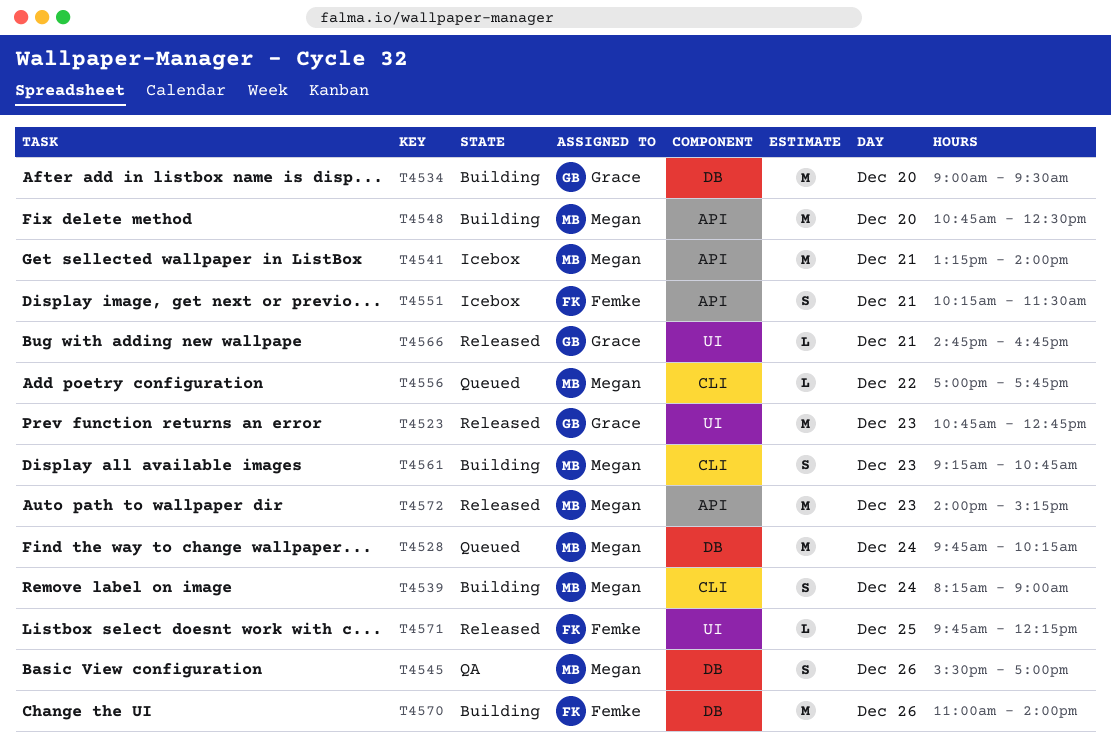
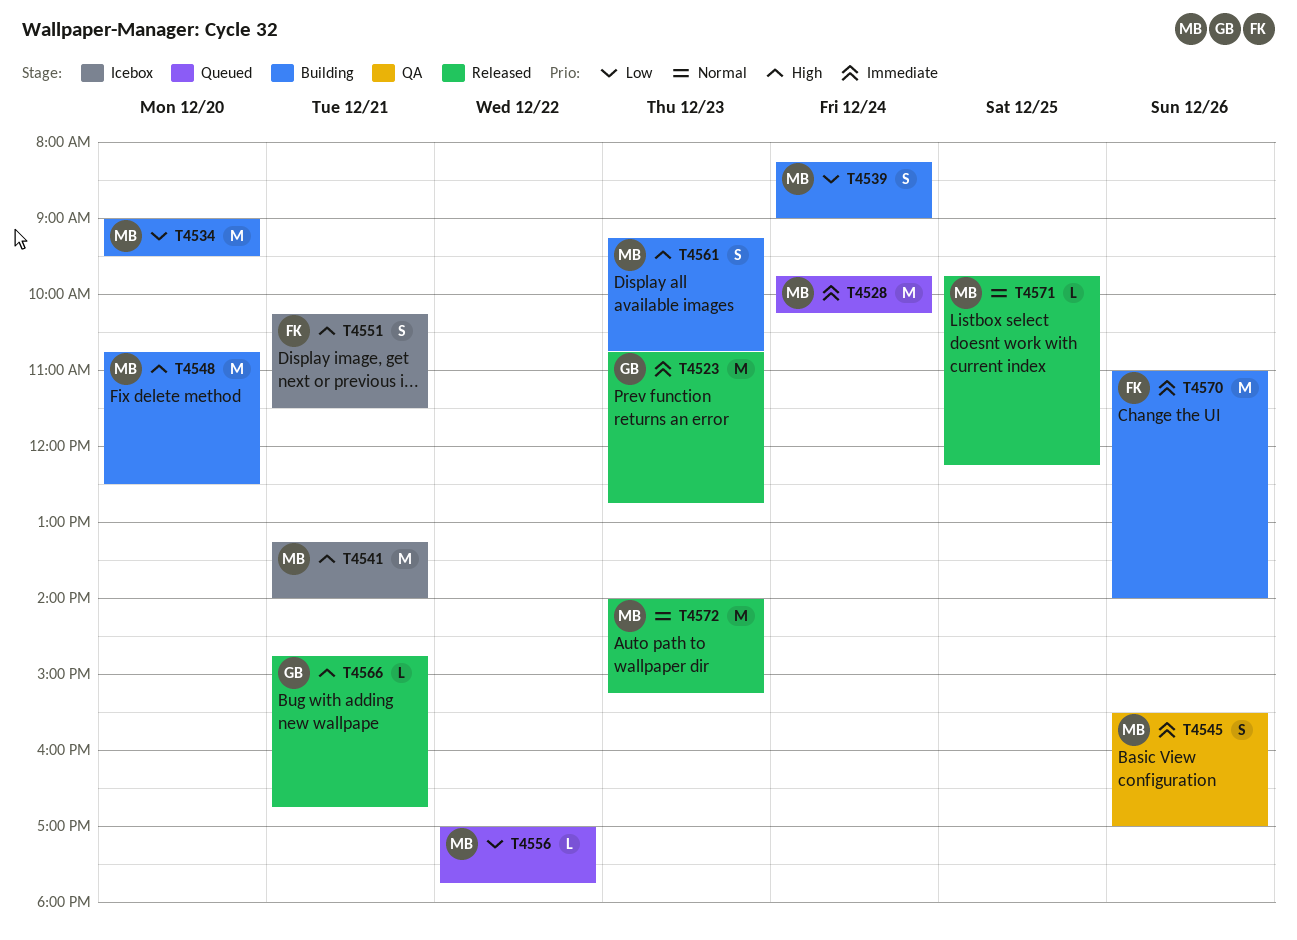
T4534, owner: Grace -> Megan
T4571, owner: Femke -> Megan

